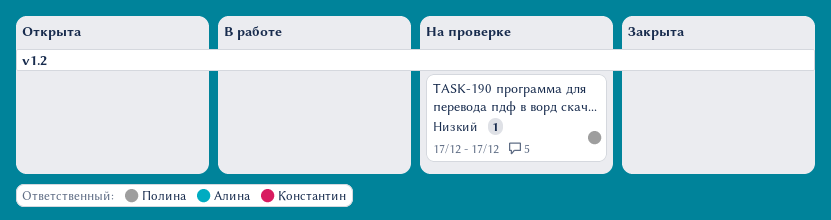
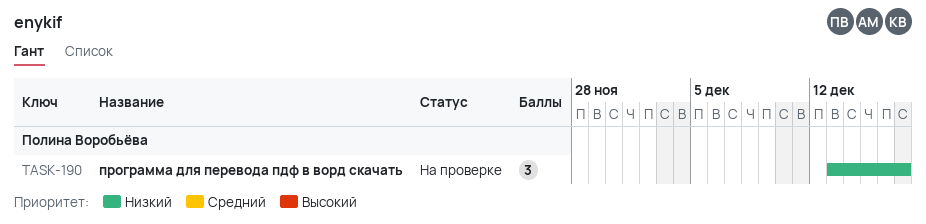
TASK-190, estimate: 1 -> 3
TASK-190, start: Dec 17 -> Dec 13

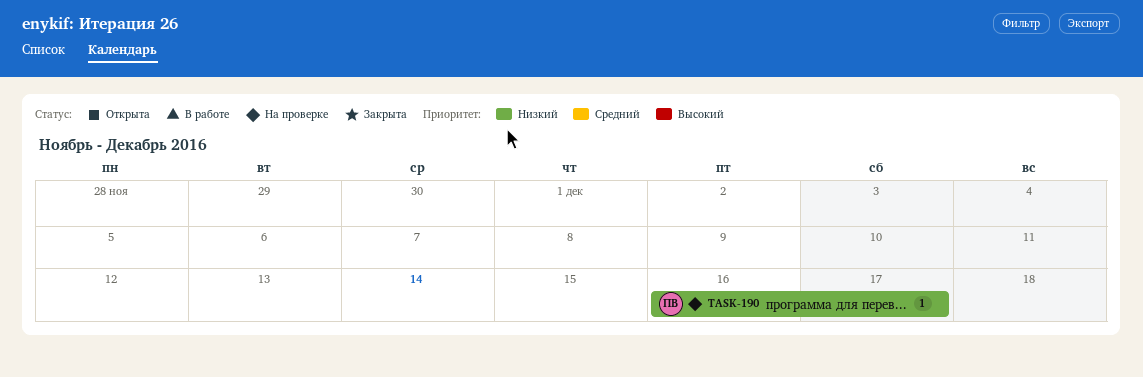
TASK-190, estimate: 3 -> 1
TASK-190, start: Dec 13 -> Dec 16

